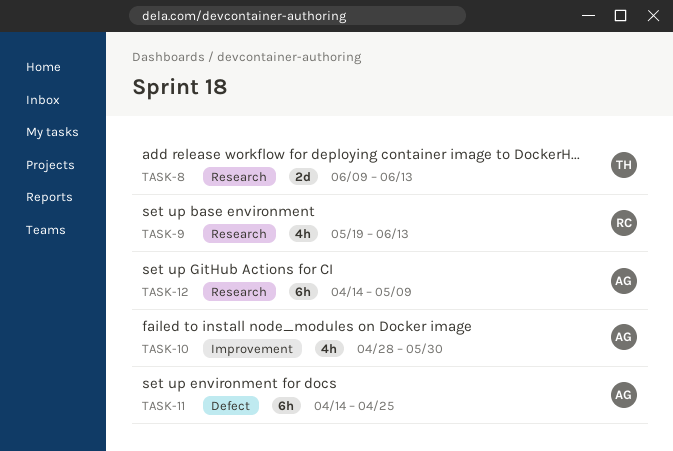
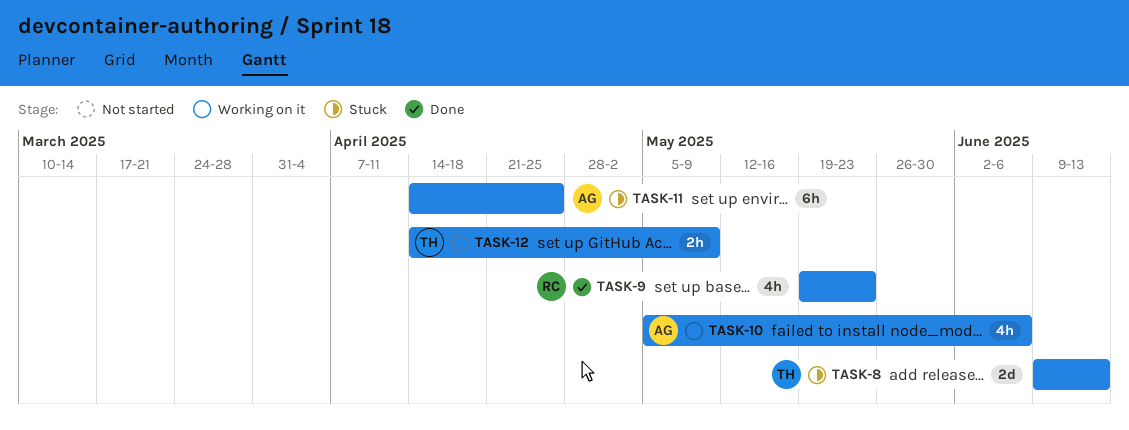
TASK-9, due: Jun 13 -> May 23
TASK-10, start: Apr 28 -> May 5
TASK-10, due: May 30 -> Jun 6
TASK-12, owner: AG -> TH
TASK-12, estimate: 6h -> 2h

